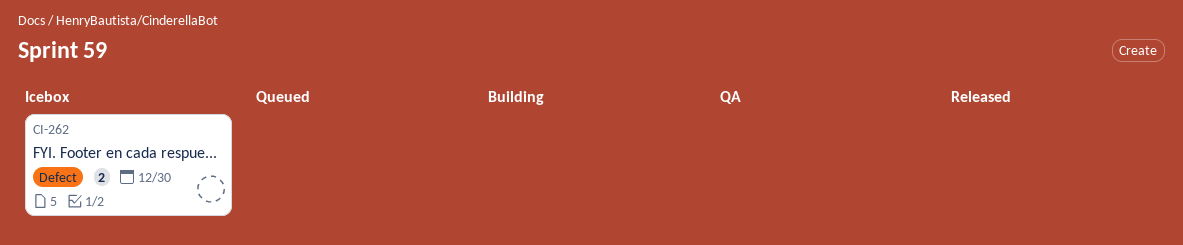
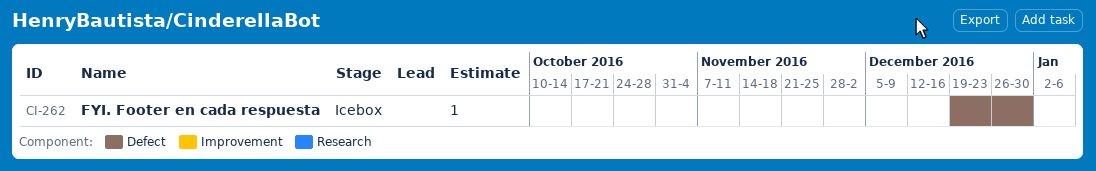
CI-262, estimate: 2 -> 1

